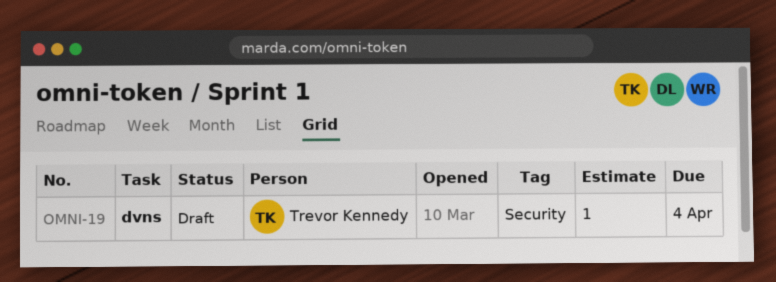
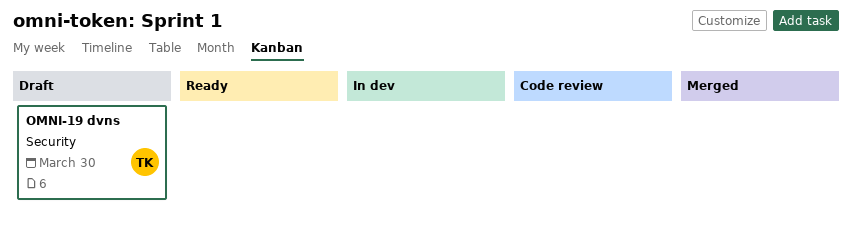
OMNI-19, due: Apr 4 -> Mar 30

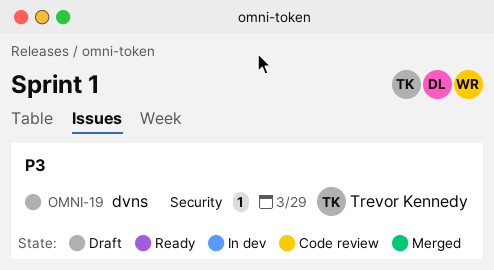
OMNI-19, due: Mar 30 -> Mar 29

